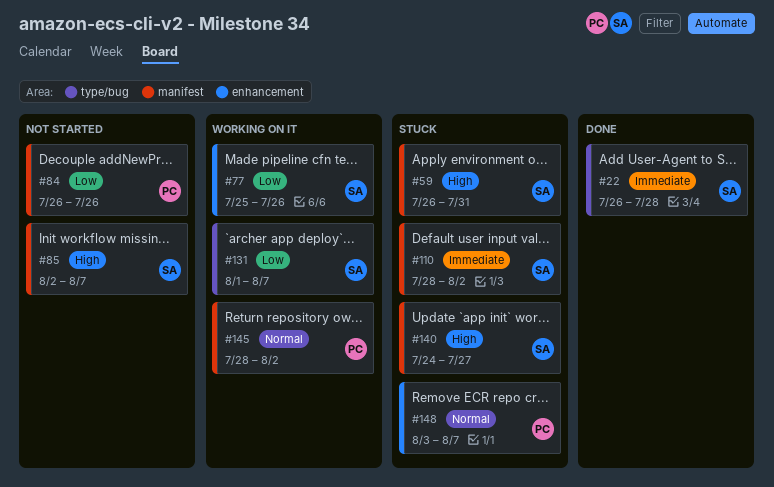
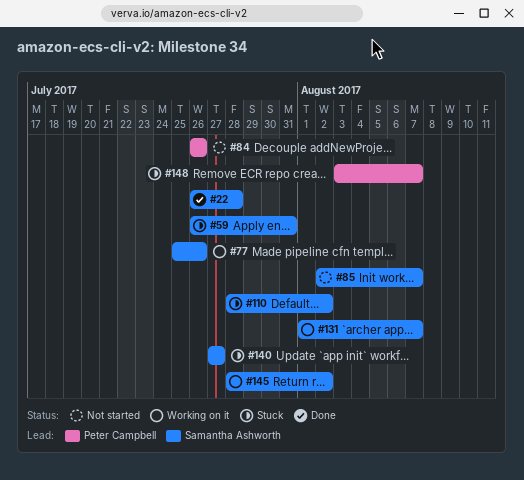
#140, start: Jul 24 -> Jul 27
#145, owner: Peter Campbell -> Samantha Ashworth

